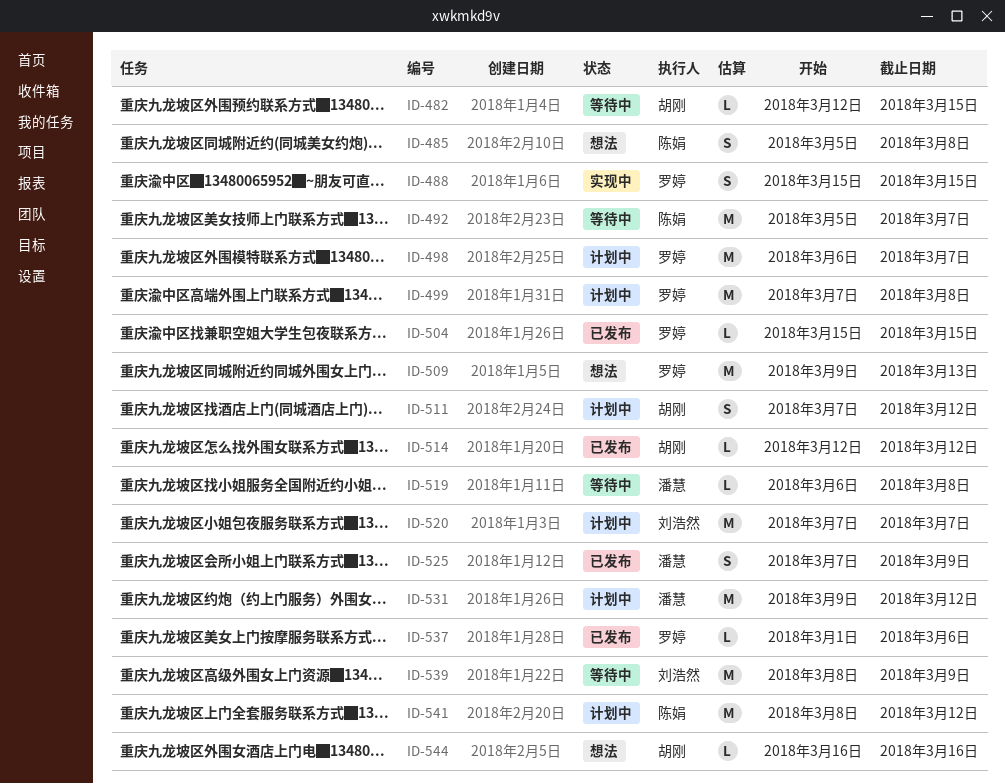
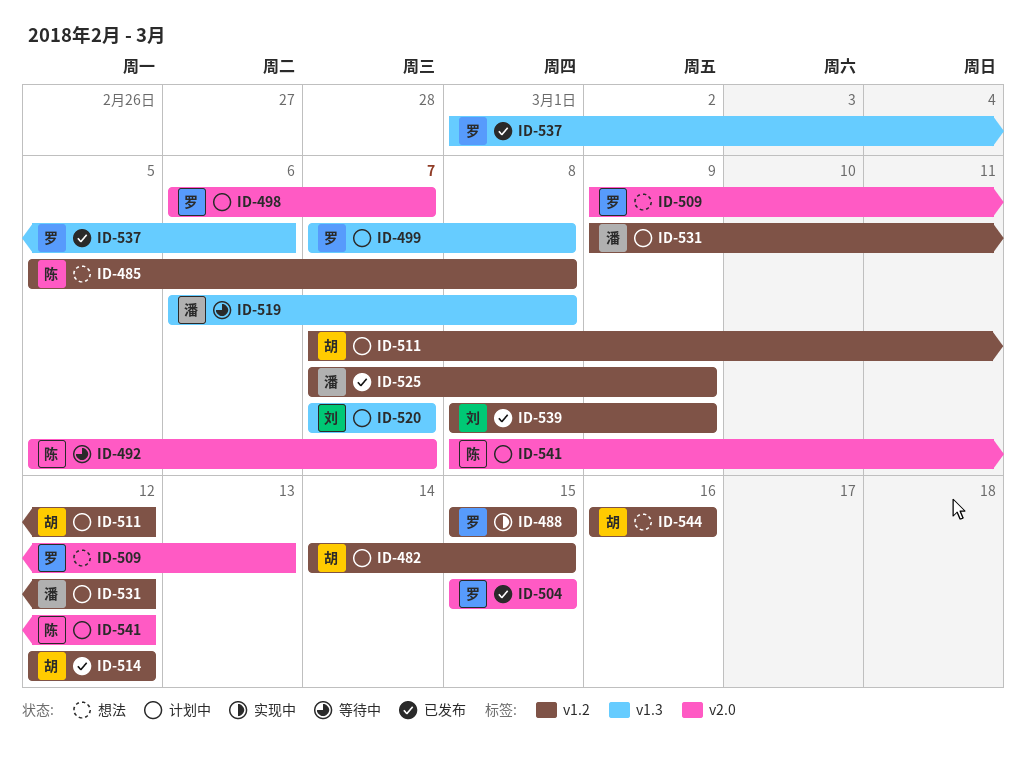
ID-482, status: 等待中 -> 计划中
ID-482, start: Mar 12 -> Mar 14
ID-539, status: 等待中 -> 已发布

